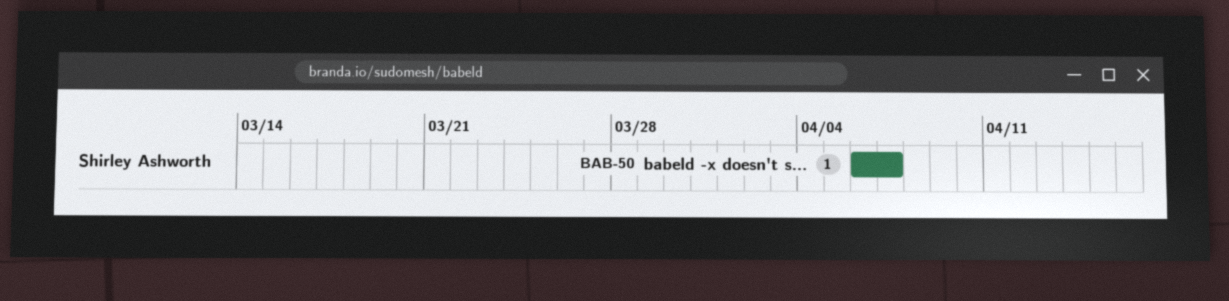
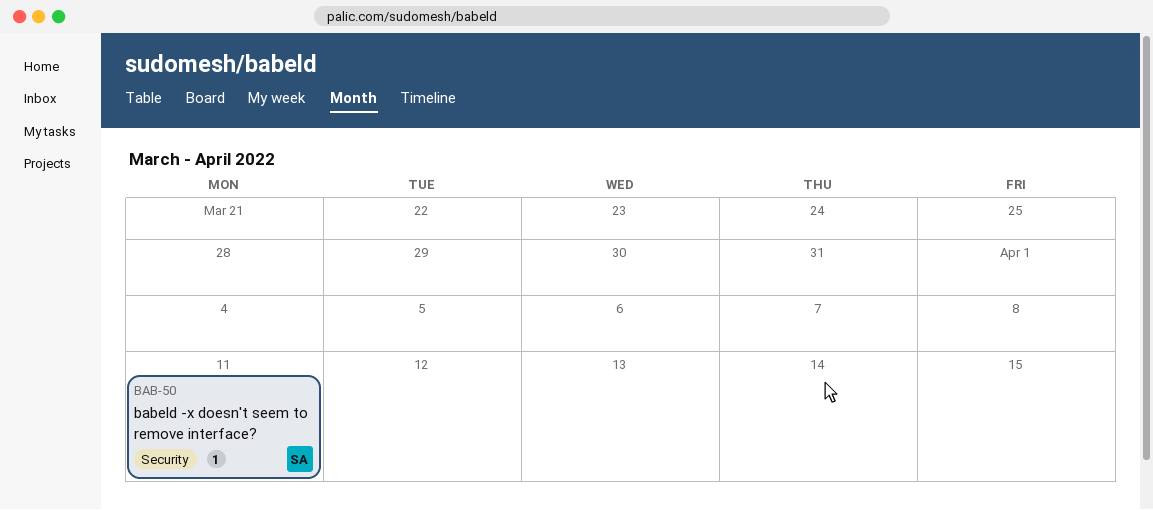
BAB-50, due: Apr 7 -> Apr 11

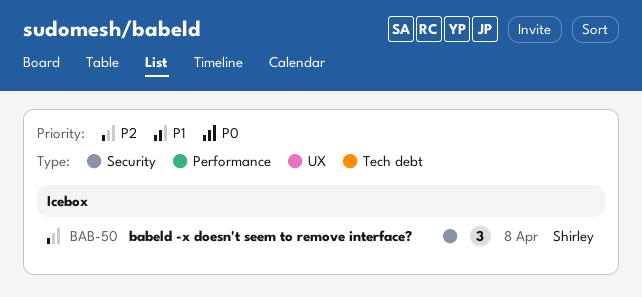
BAB-50, estimate: 1 -> 3
BAB-50, due: Apr 11 -> Apr 8

